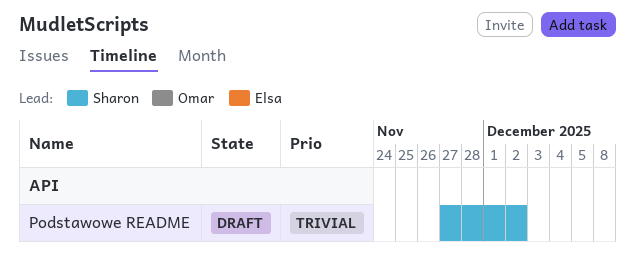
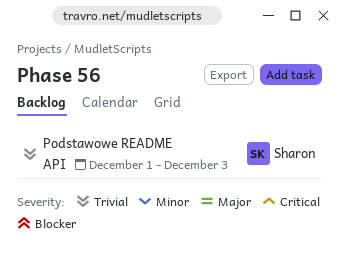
Podstawowe README, start: Nov 27 -> Dec 1
Podstawowe README, due: Dec 2 -> Dec 3

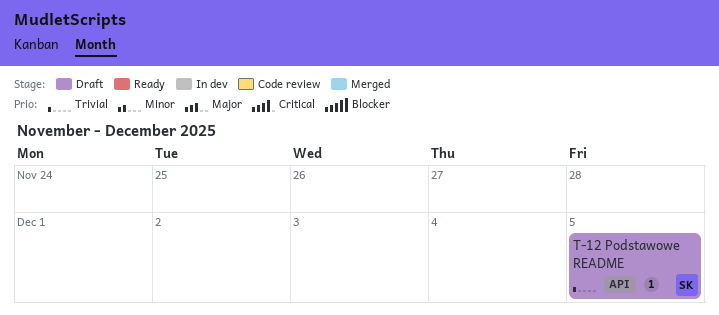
Podstawowe README, due: Dec 3 -> Dec 5

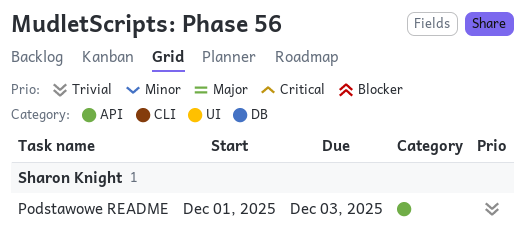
Podstawowe README, due: Dec 5 -> Dec 3

